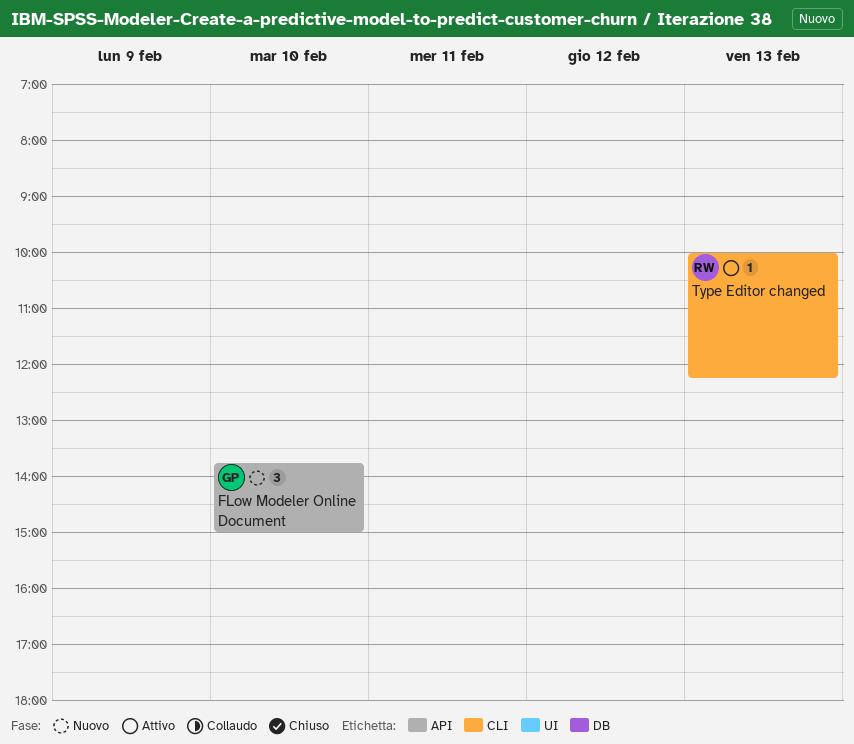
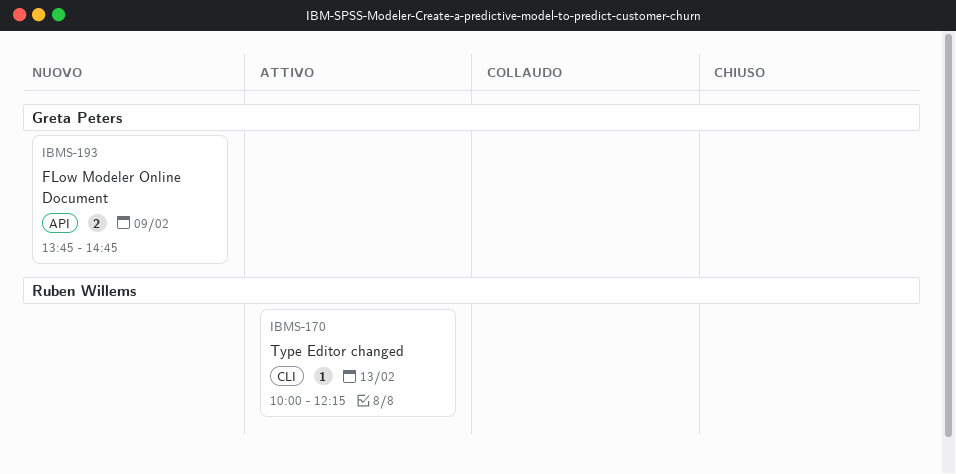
FLow Modeler Online Document, estimate: 3 -> 2
FLow Modeler Online Document, day: Feb 10 -> Feb 9
FLow Modeler Online Document, ends: 15:00 -> 14:45

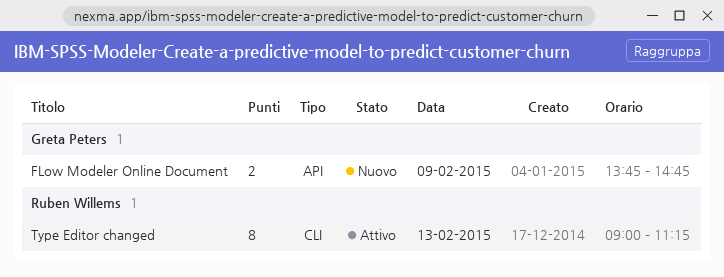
Type Editor changed, estimate: 1 -> 8
Type Editor changed, begins: 10:00 -> 09:00
Type Editor changed, ends: 12:15 -> 11:15

